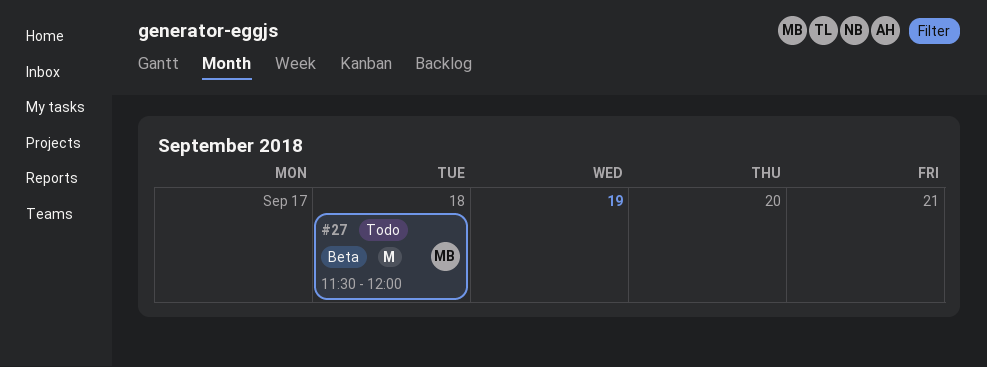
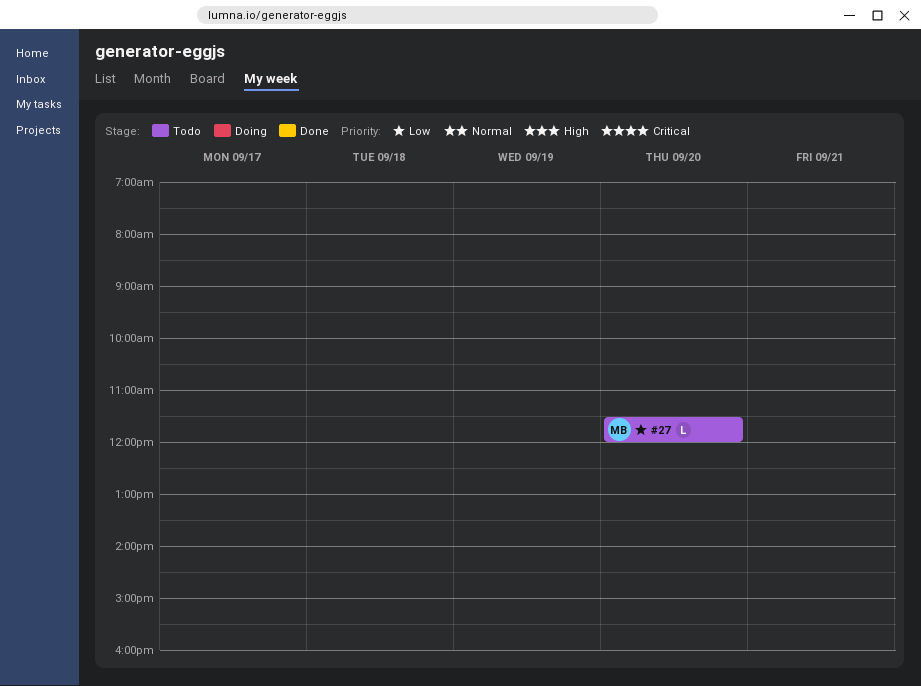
#27, estimate: M -> L
#27, day: Sep 18 -> Sep 20

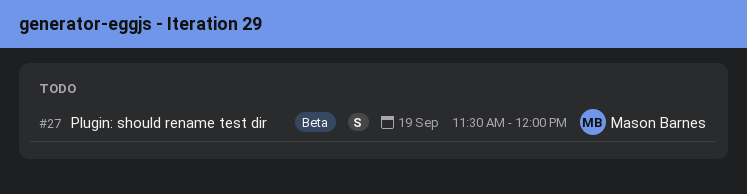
#27, estimate: L -> S
#27, day: Sep 20 -> Sep 19

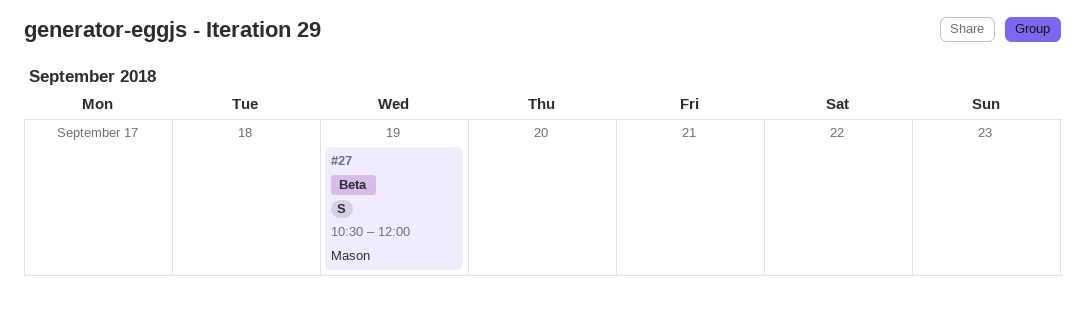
#27, begins: 11:30 -> 10:30

